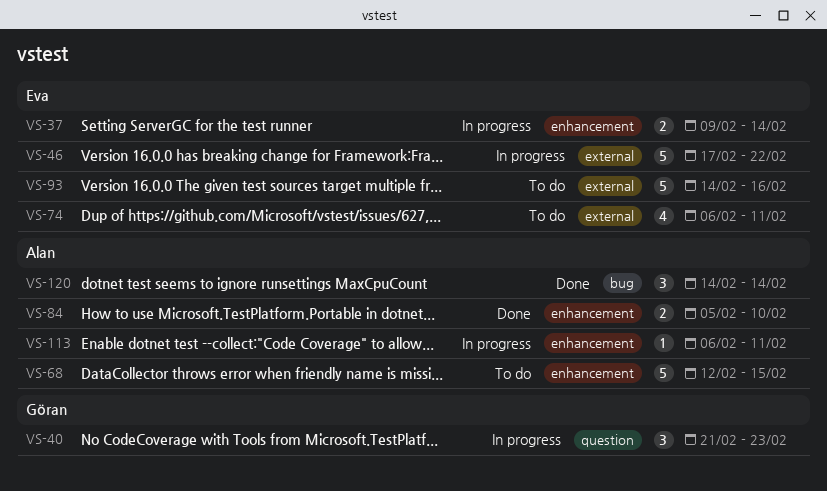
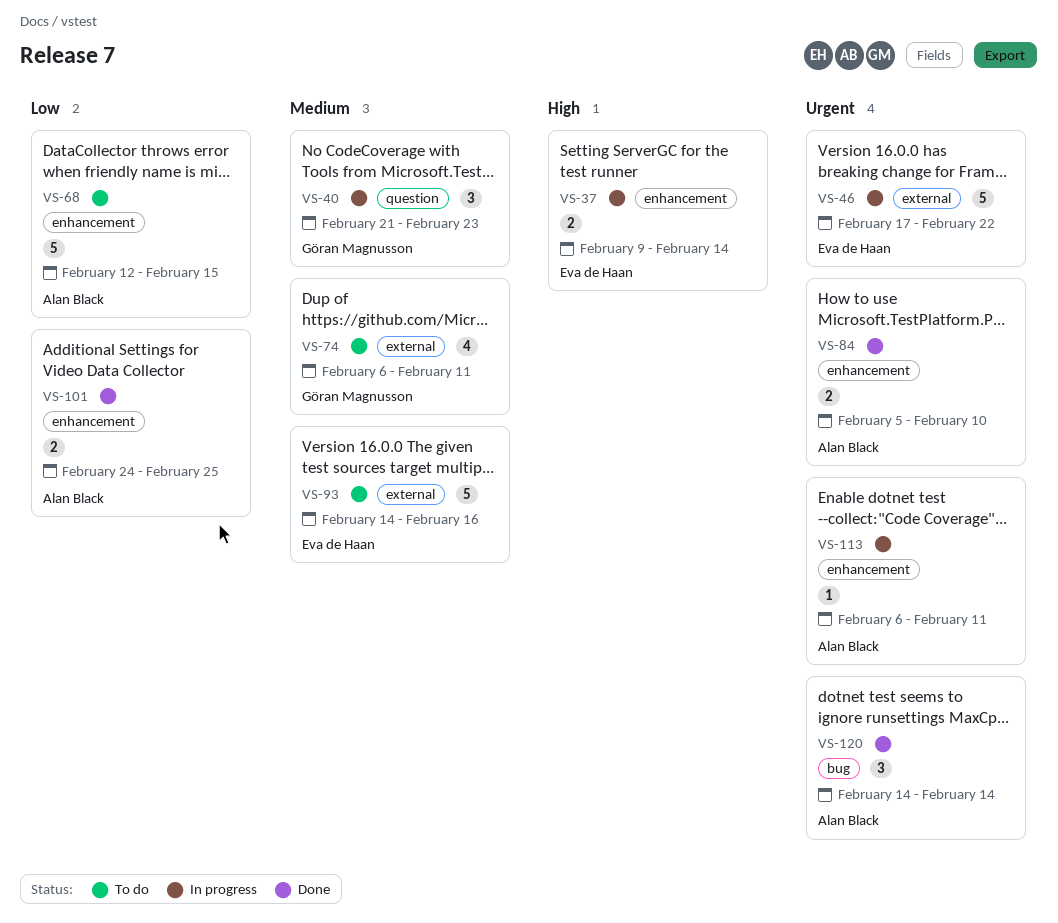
VS-74, owner: Eva de Haan -> Göran Magnusson
VS-101: none -> present

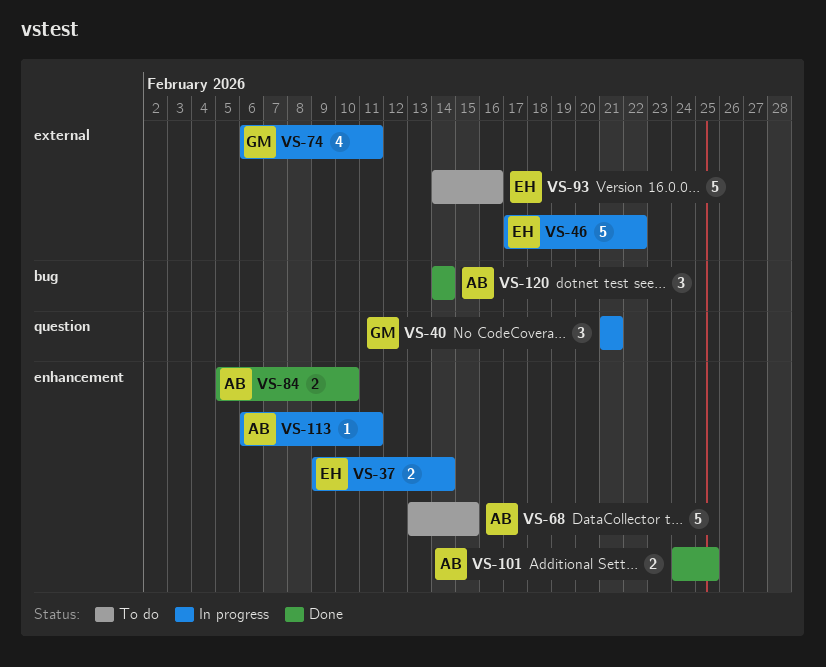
VS-40, due: Feb 23 -> Feb 21
VS-68, start: Feb 12 -> Feb 13
VS-74, status: To do -> In progress

